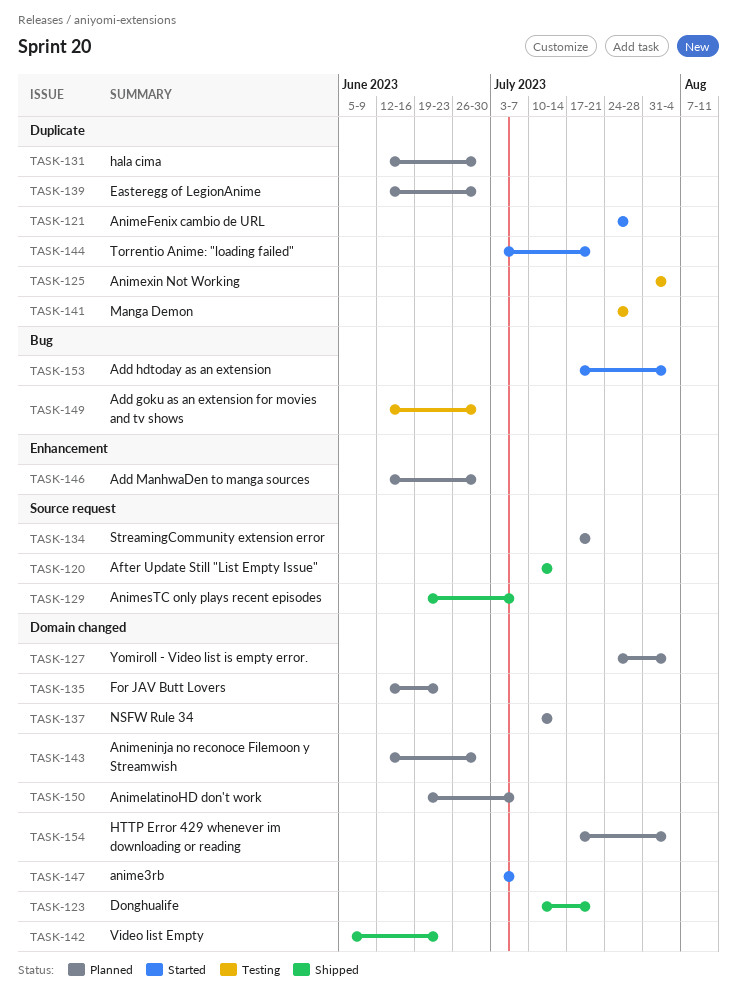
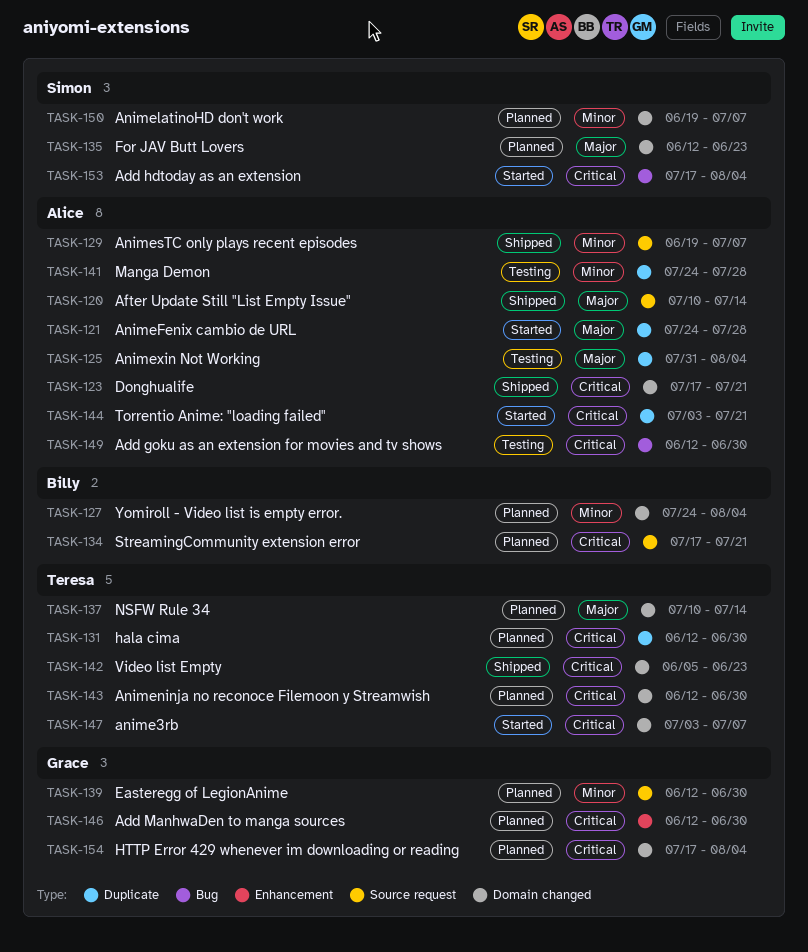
TASK-123, start: Jul 10 -> Jul 17
TASK-139, label: Duplicate -> Source request

